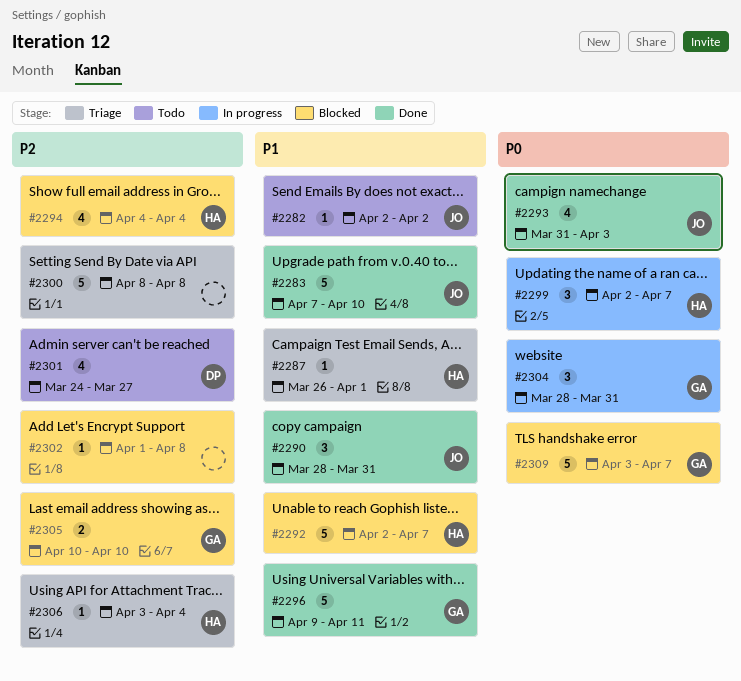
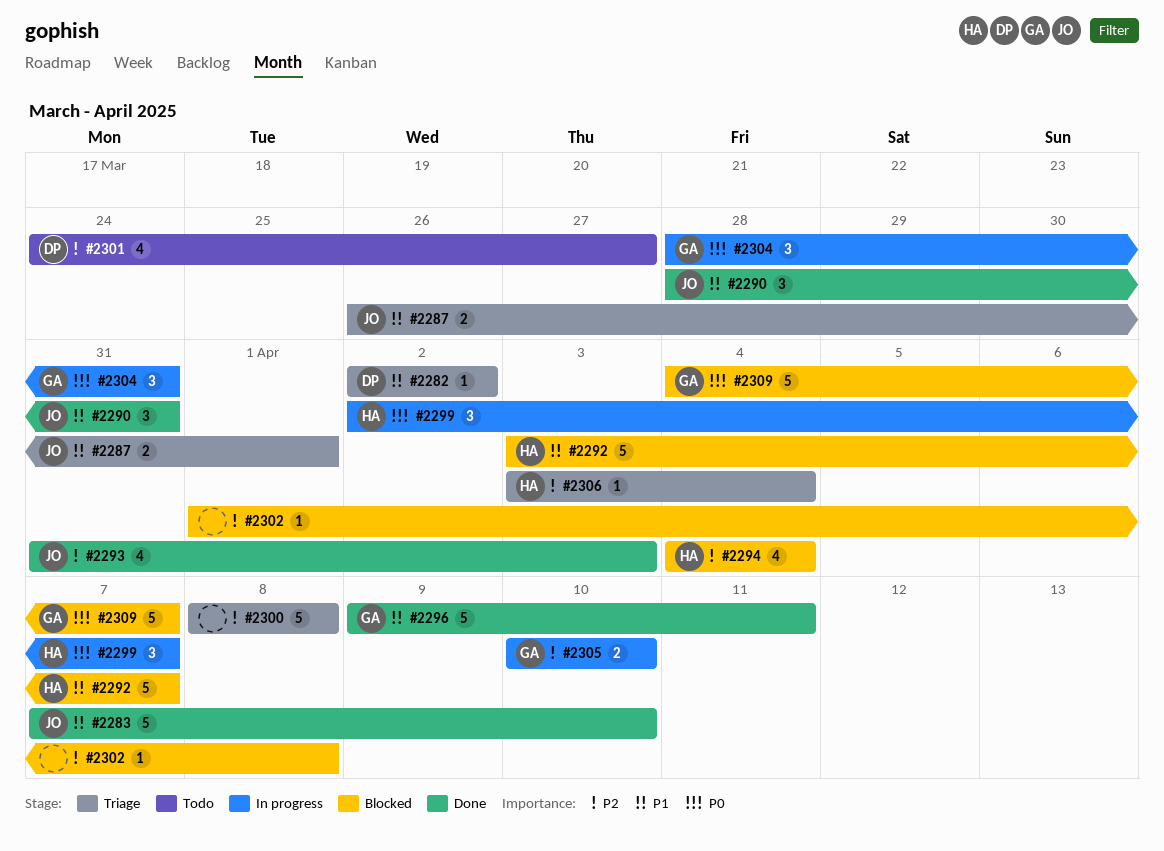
#2282, status: Todo -> Triage
#2282, owner: JO -> DP
#2287, owner: HA -> JO
#2287, estimate: 1 -> 2
#2292, start: Apr 2 -> Apr 3
#2293, priority: P0 -> P2
#2305, status: Blocked -> In progress
#2309, start: Apr 3 -> Apr 4

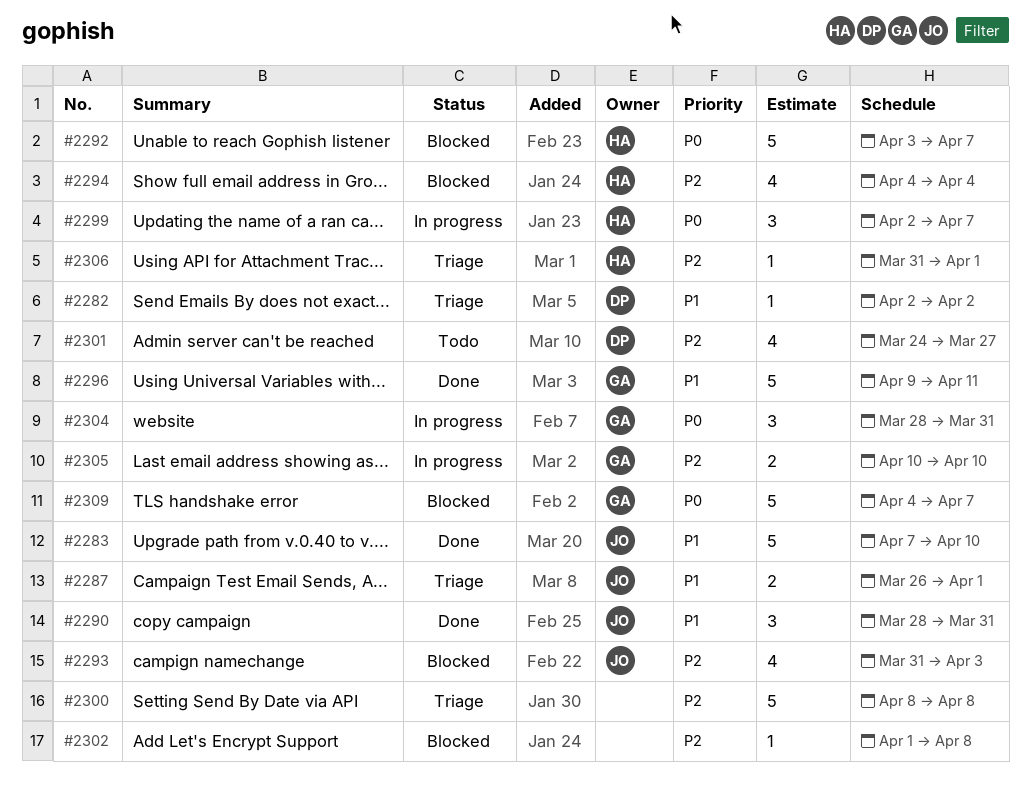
#2292, priority: P1 -> P0
#2293, status: Done -> Blocked
#2306, start: Apr 3 -> Mar 31
#2306, due: Apr 4 -> Apr 1

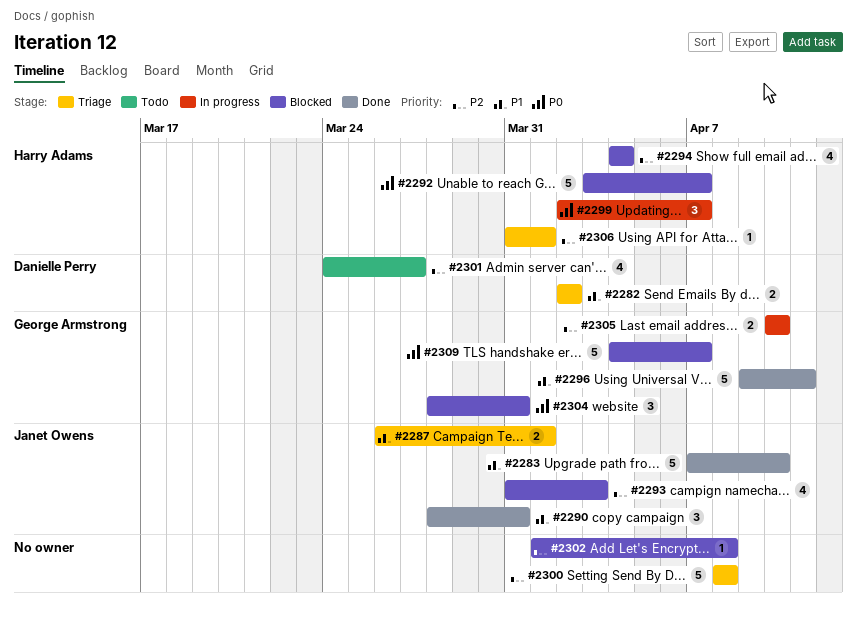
#2282, estimate: 1 -> 2
#2304, status: In progress -> Blocked

